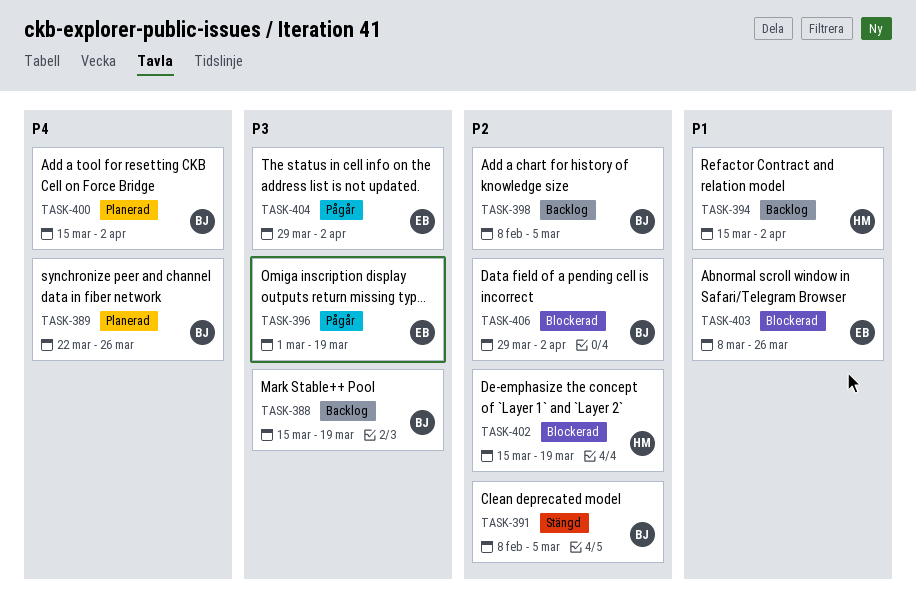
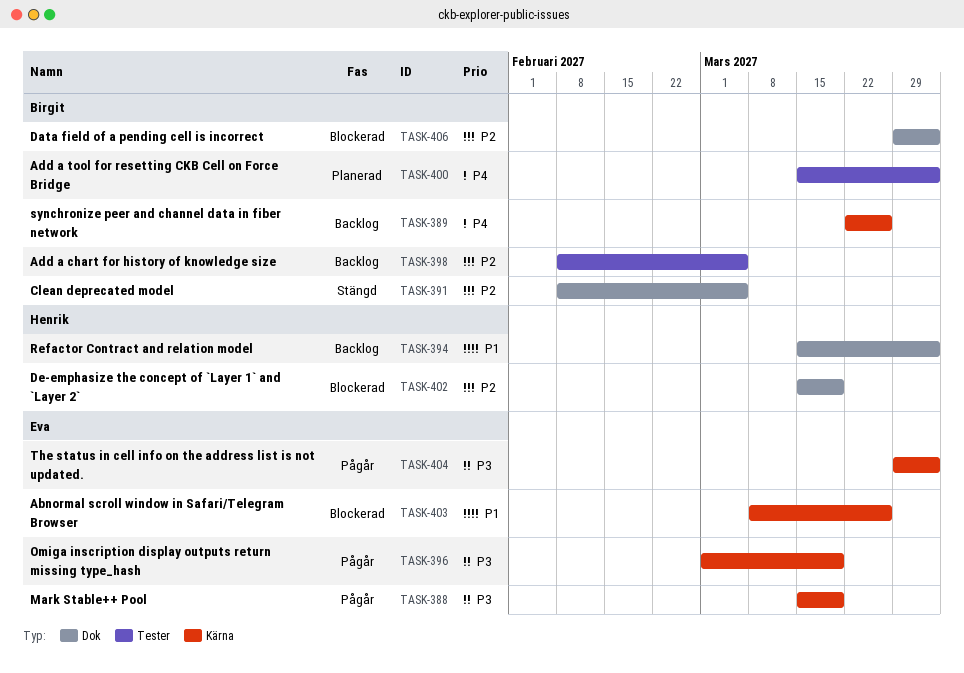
TASK-388, status: Backlog -> Pågår
TASK-388, owner: Birgit -> Eva
TASK-389, status: Planerad -> Backlog

